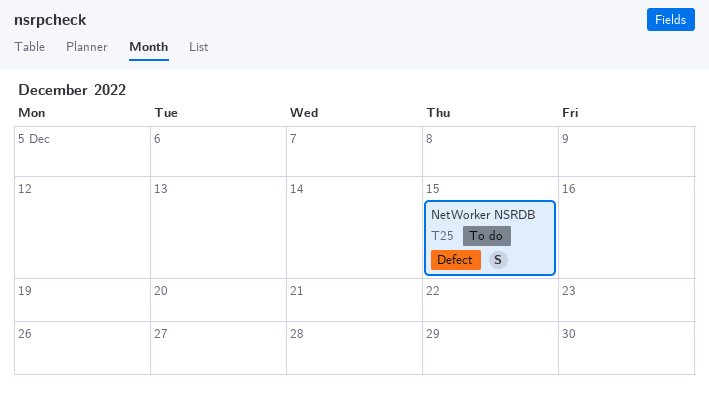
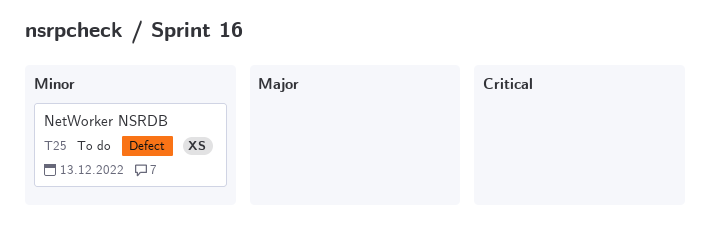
T25, estimate: S -> XS
T25, due: Dec 15 -> Dec 13

